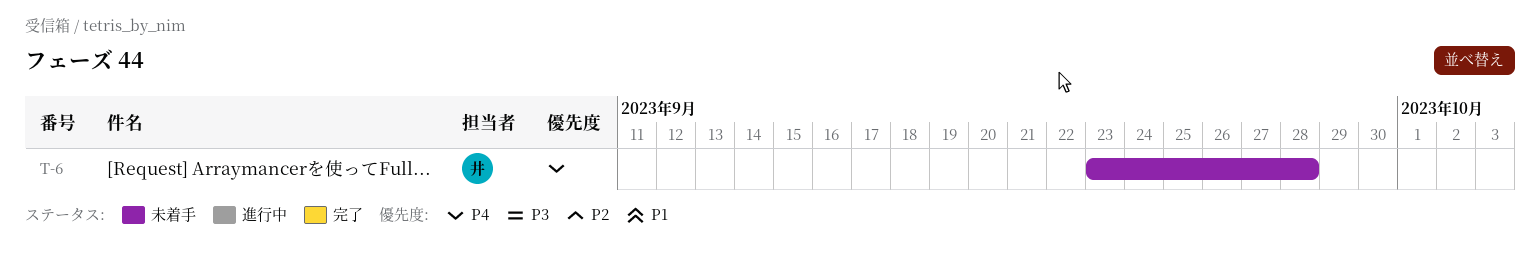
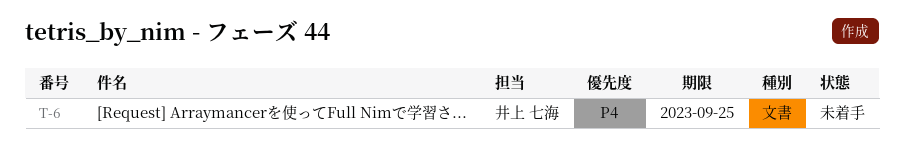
T-6, due: Sep 28 -> Sep 25

